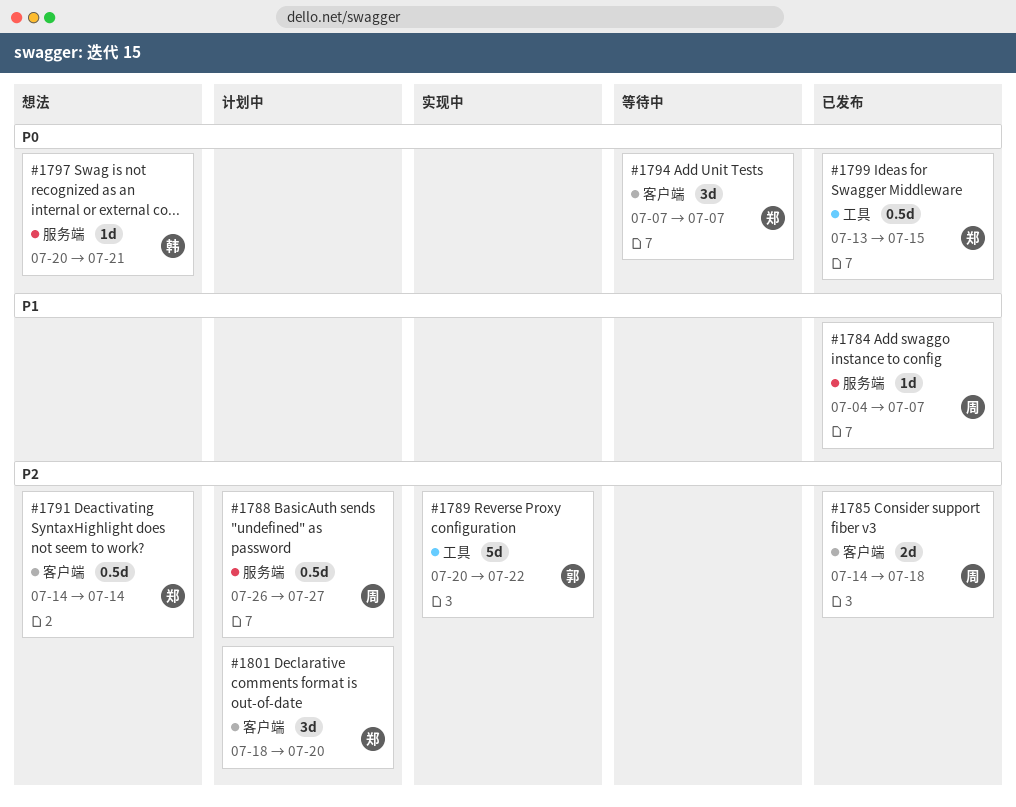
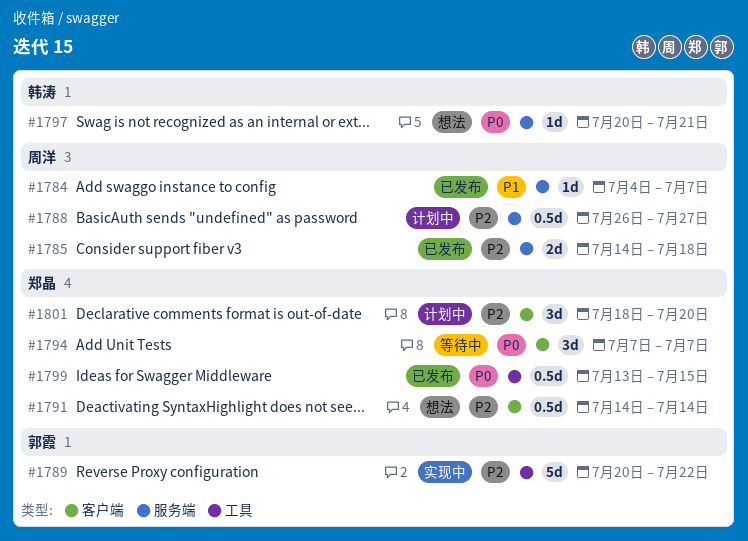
#1785, label: 客户端 -> 服务端

